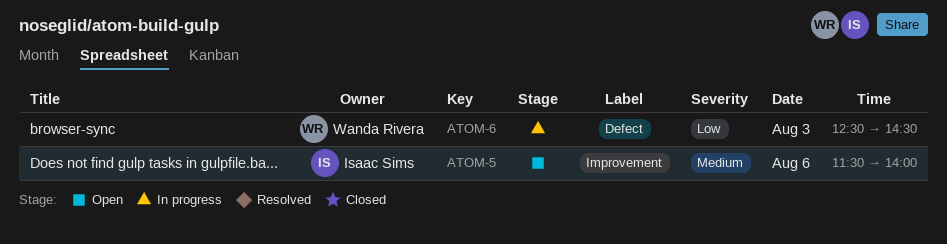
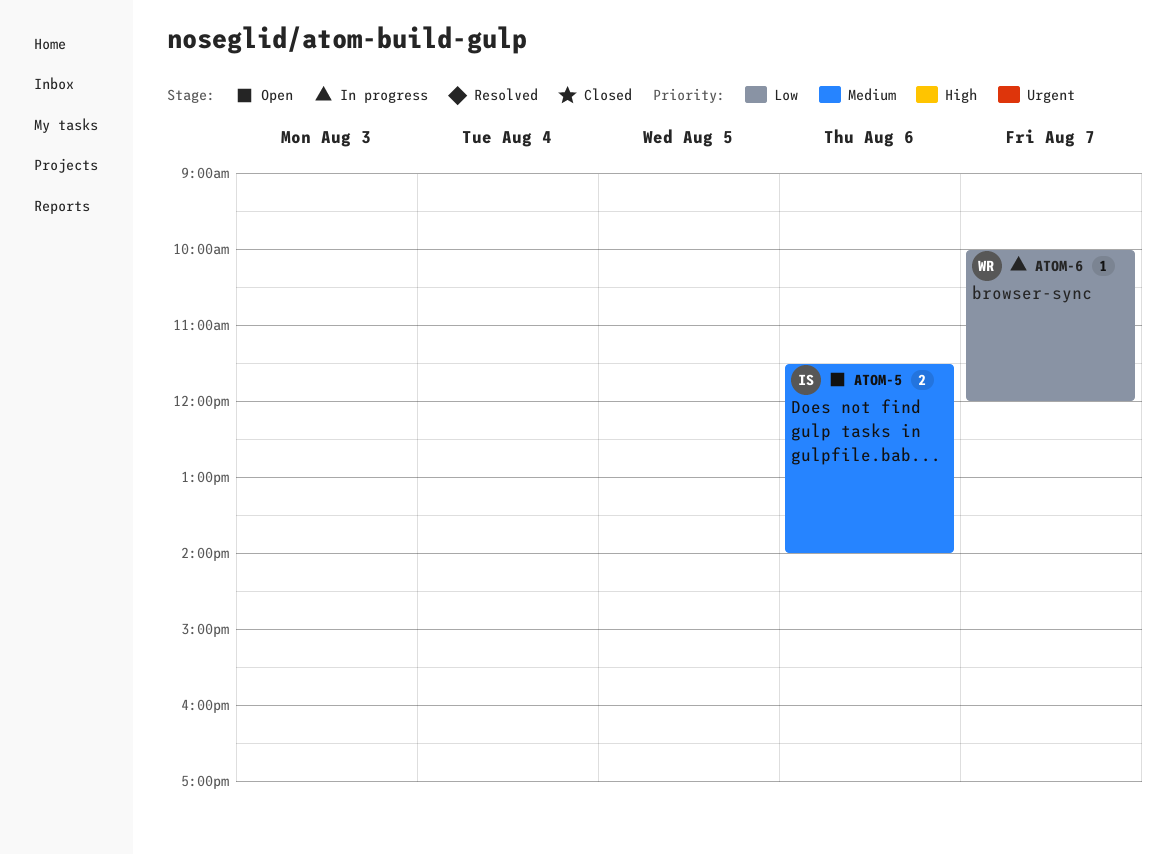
ATOM-6, day: Aug 3 -> Aug 7
ATOM-6, begins: 12:30 -> 10:00
ATOM-6, ends: 14:30 -> 12:00

